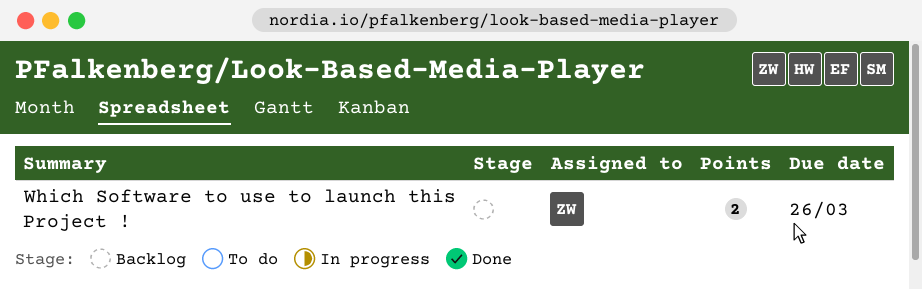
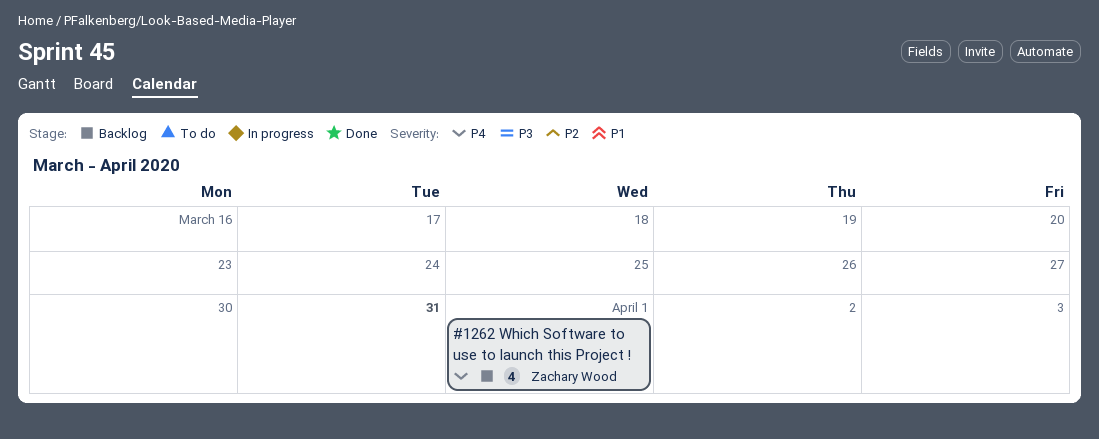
Which Software to use to launch this Project !, estimate: 2 -> 4
Which Software to use to launch this Project !, due: Mar 26 -> Apr 1

